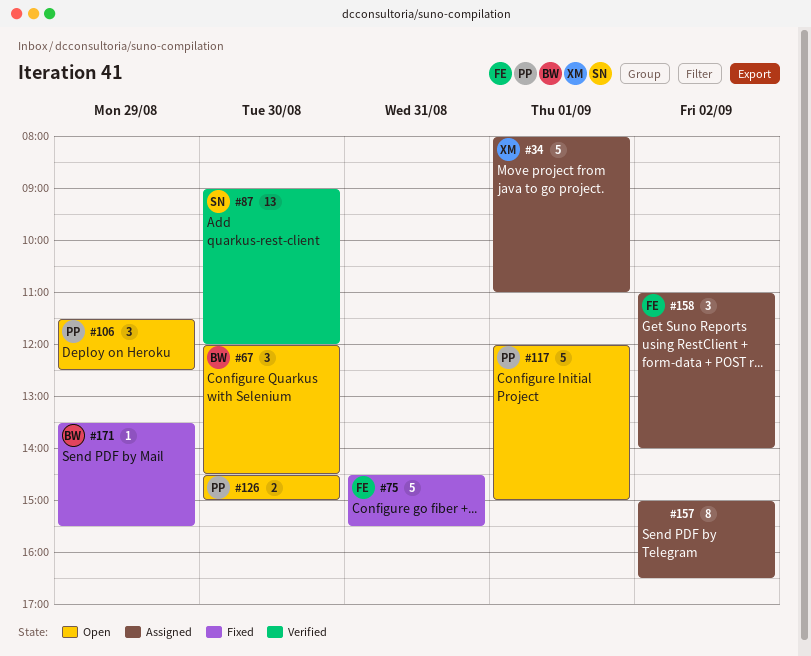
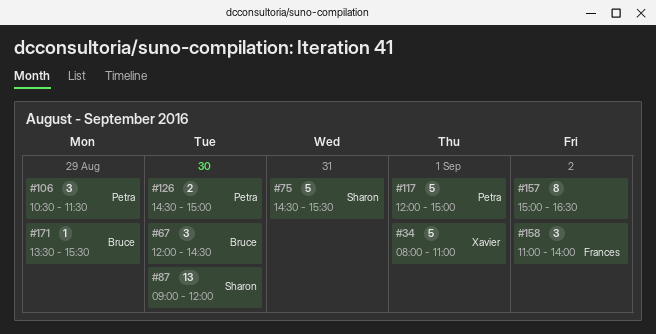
#75, owner: Frances -> Sharon
#106, begins: 11:30 -> 10:30
#106, ends: 12:30 -> 11:30

